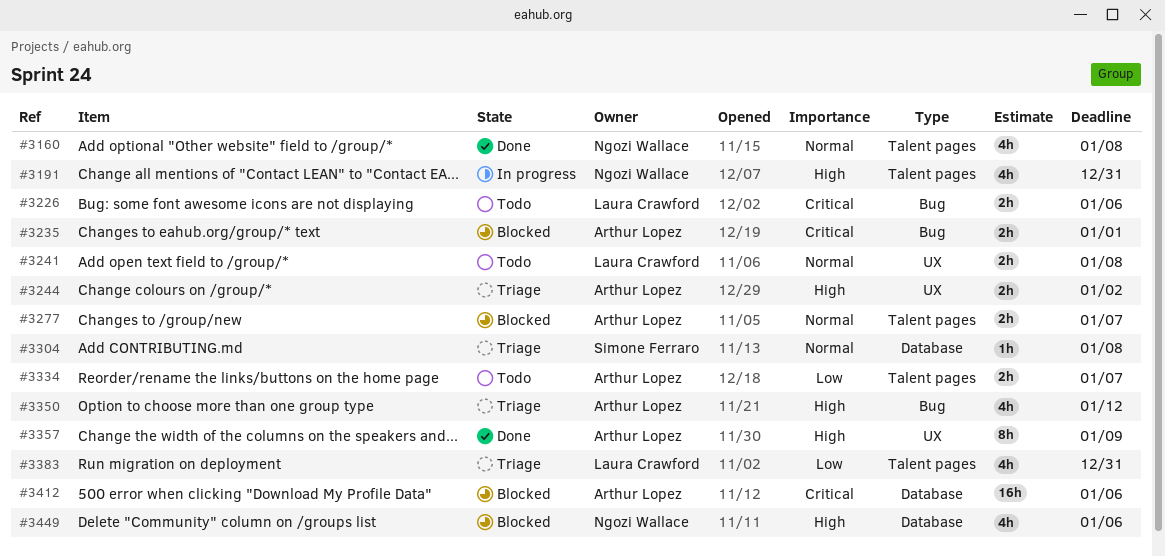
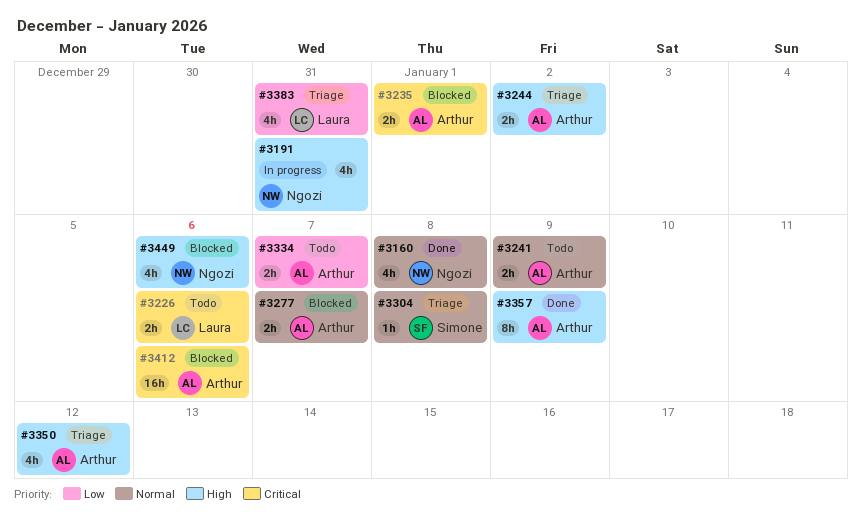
#3241, owner: Laura Crawford -> Arthur Lopez
#3241, due: Jan 8 -> Jan 9

